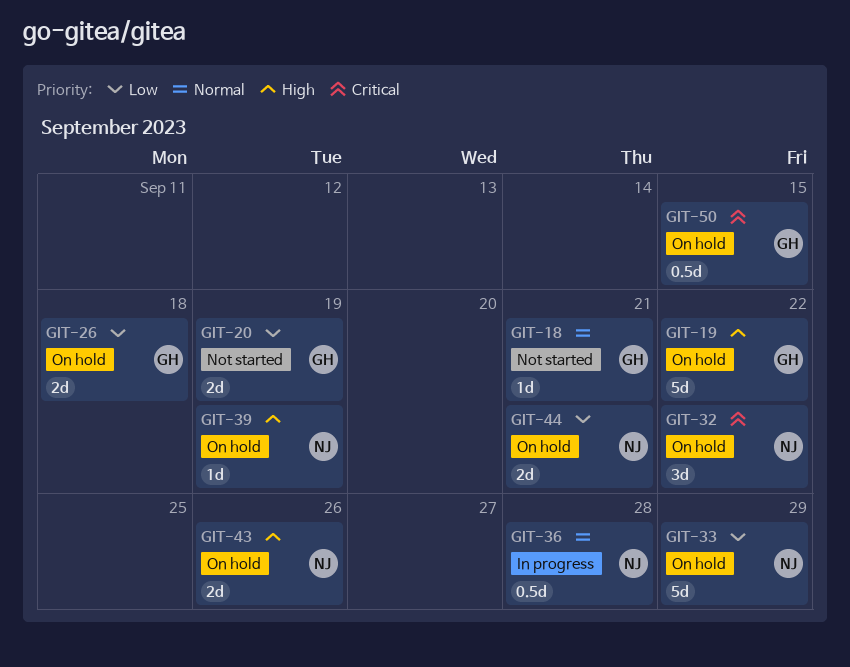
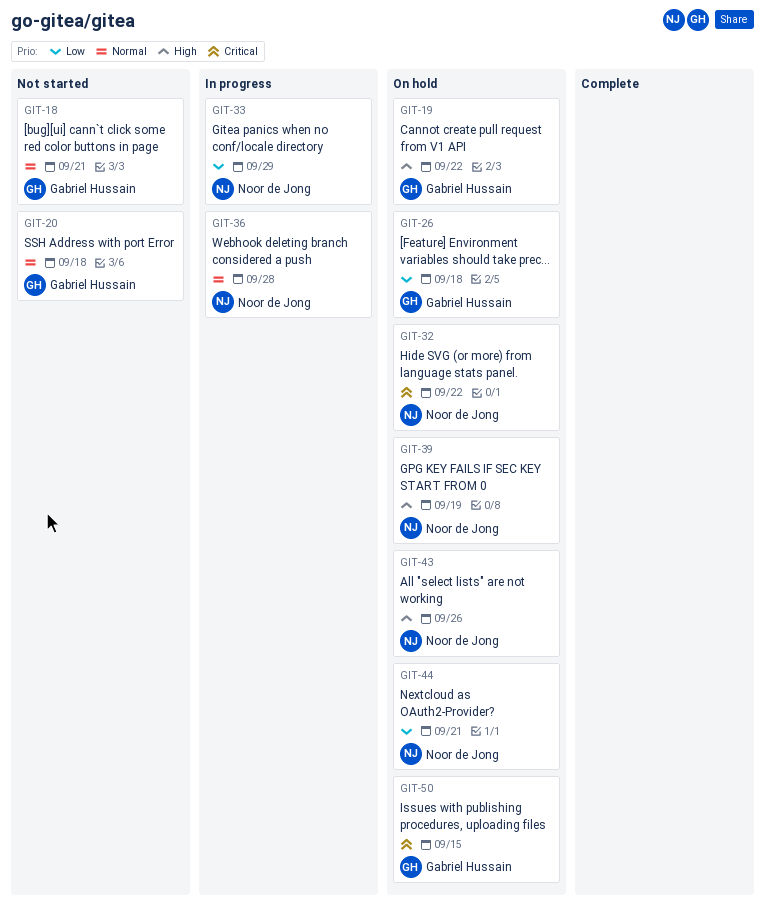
GIT-20, priority: Low -> Normal
GIT-20, due: Sep 19 -> Sep 18
GIT-33, status: On hold -> In progress

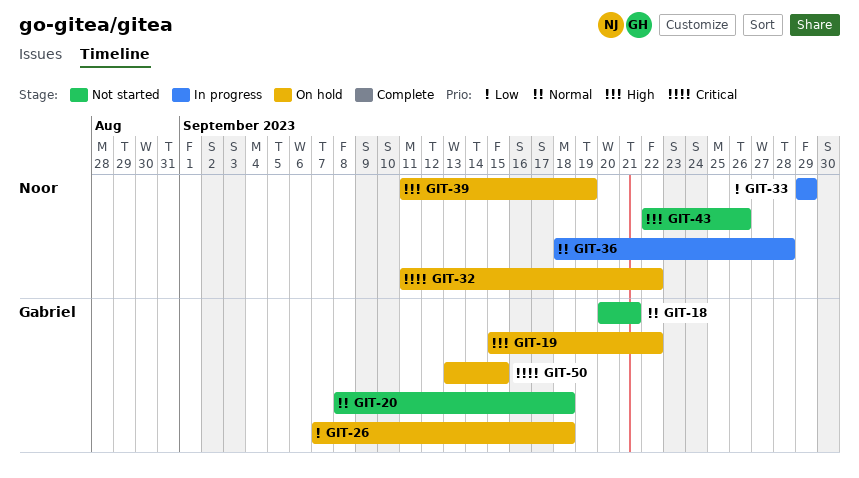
GIT-43, status: On hold -> Not started
GIT-44: present -> none

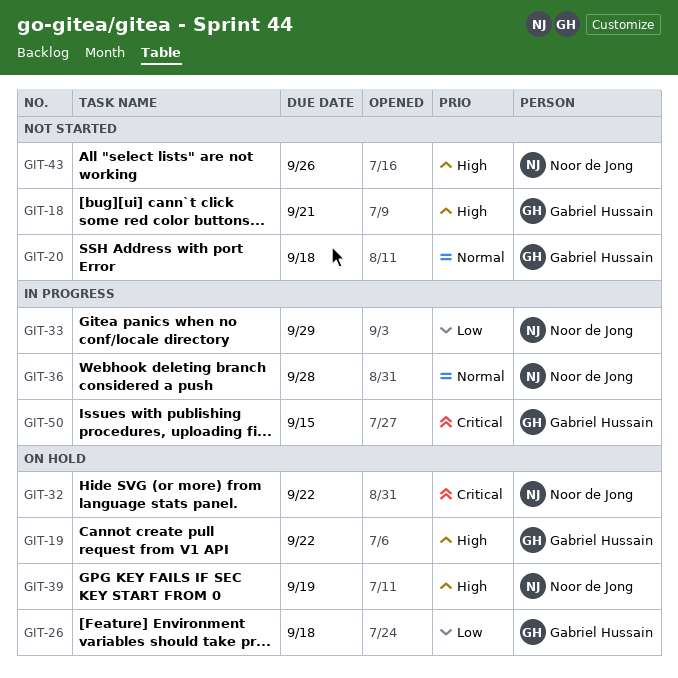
GIT-18, priority: Normal -> High
GIT-50, status: On hold -> In progress

